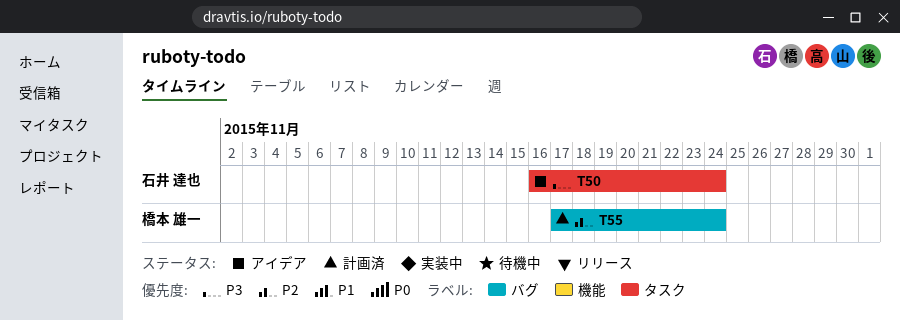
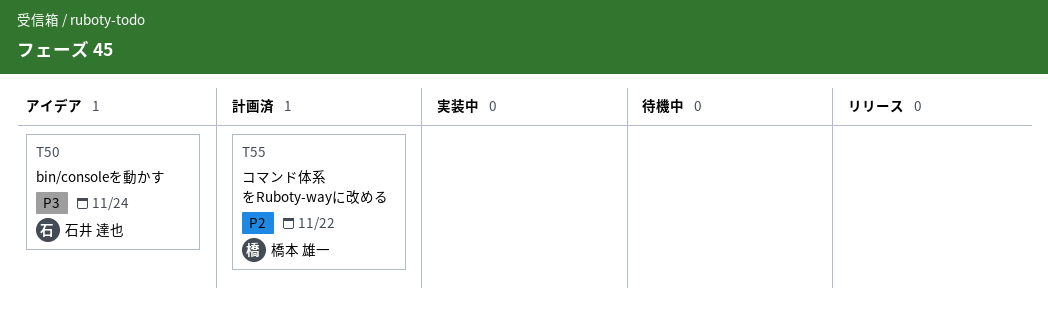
T55, due: Nov 24 -> Nov 22

